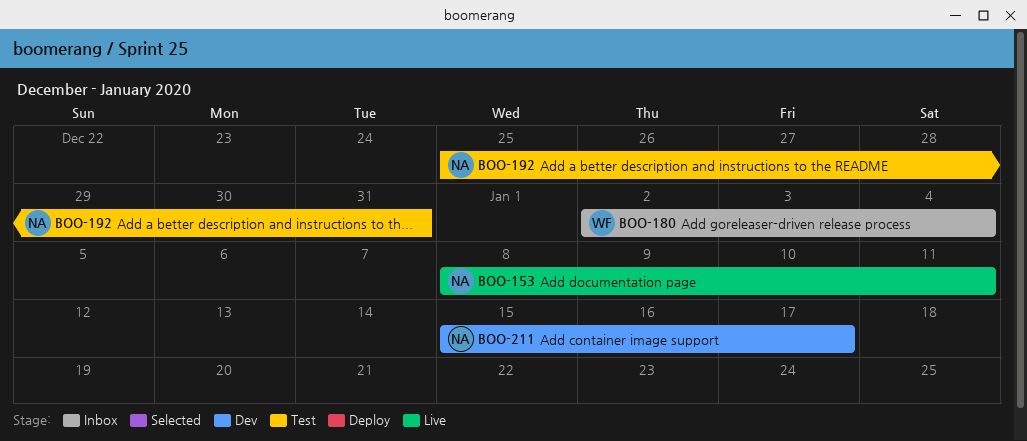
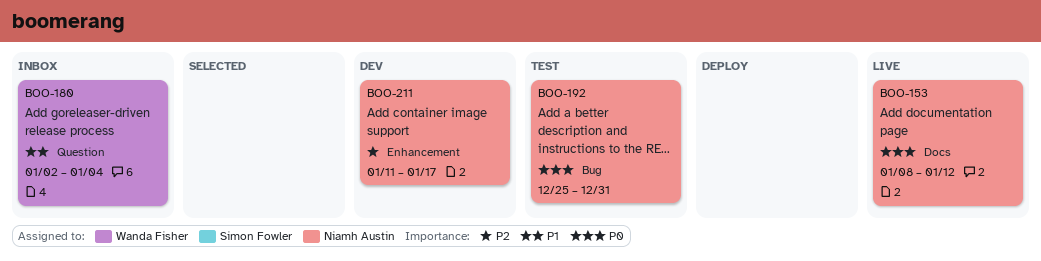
BOO-153, due: Jan 11 -> Jan 12
BOO-211, start: Jan 15 -> Jan 11

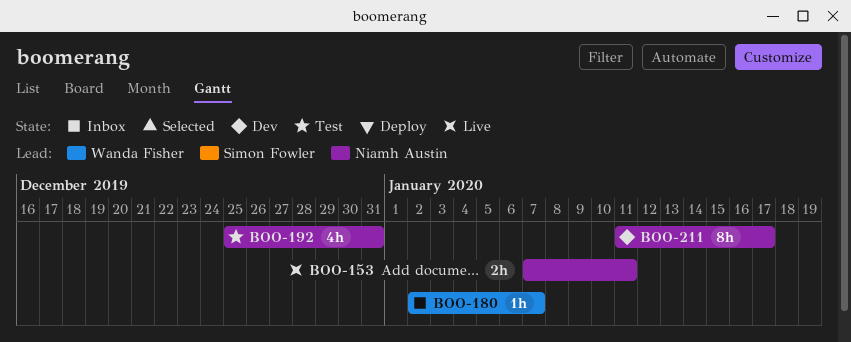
BOO-153, start: Jan 8 -> Jan 7
BOO-153, due: Jan 12 -> Jan 11
BOO-180, due: Jan 4 -> Jan 7

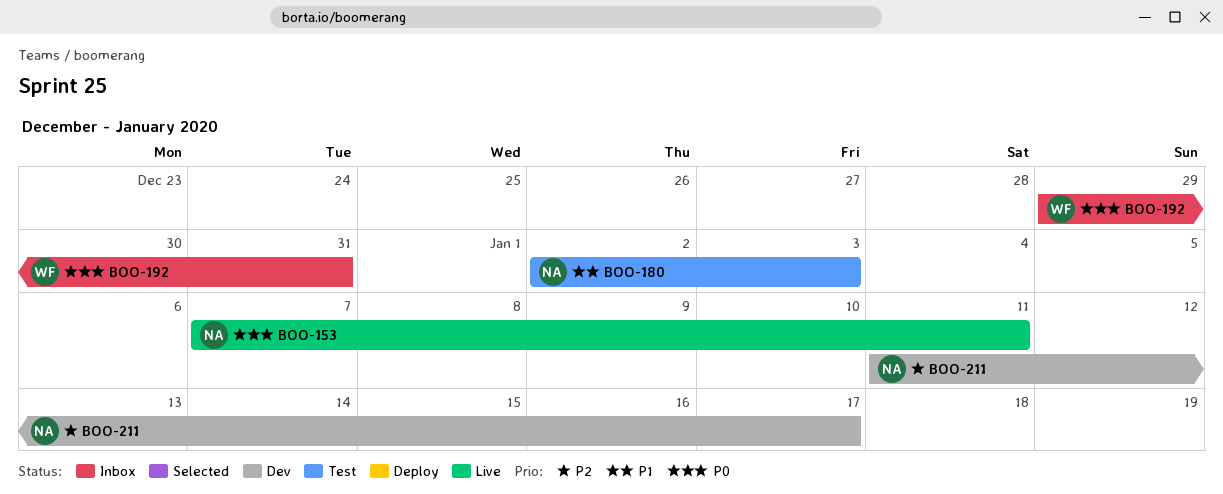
BOO-180, status: Inbox -> Test
BOO-180, owner: Wanda Fisher -> Niamh Austin
BOO-180, due: Jan 7 -> Jan 3
BOO-192, status: Test -> Inbox
BOO-192, owner: Niamh Austin -> Wanda Fisher
BOO-192, start: Dec 25 -> Dec 29

